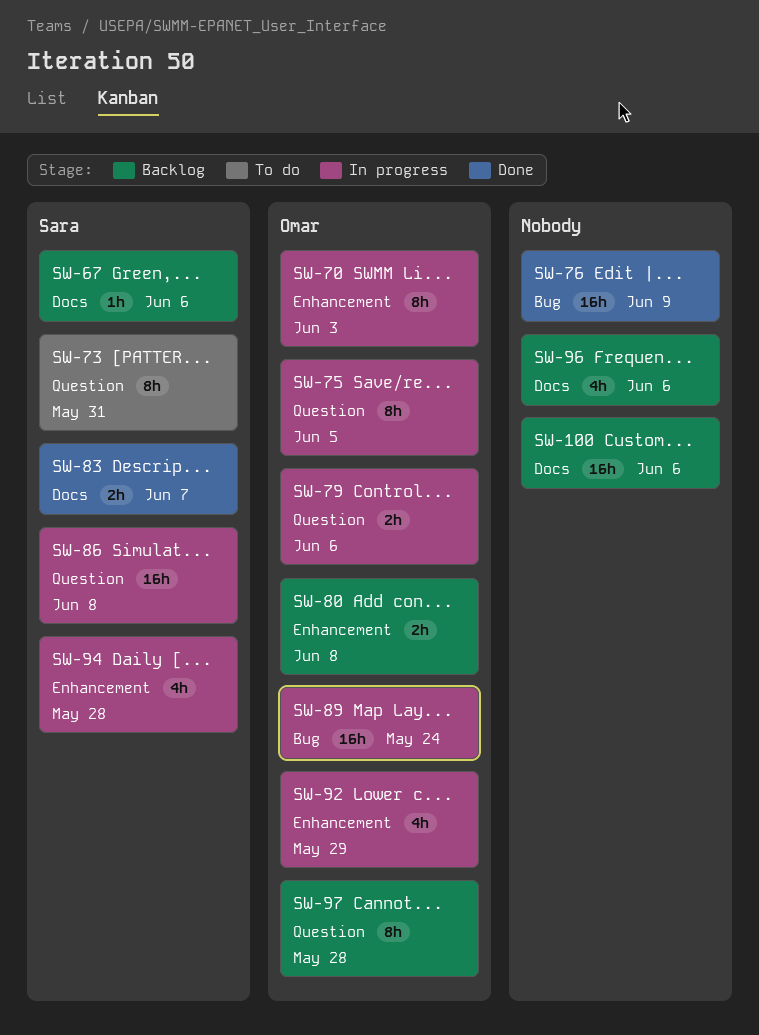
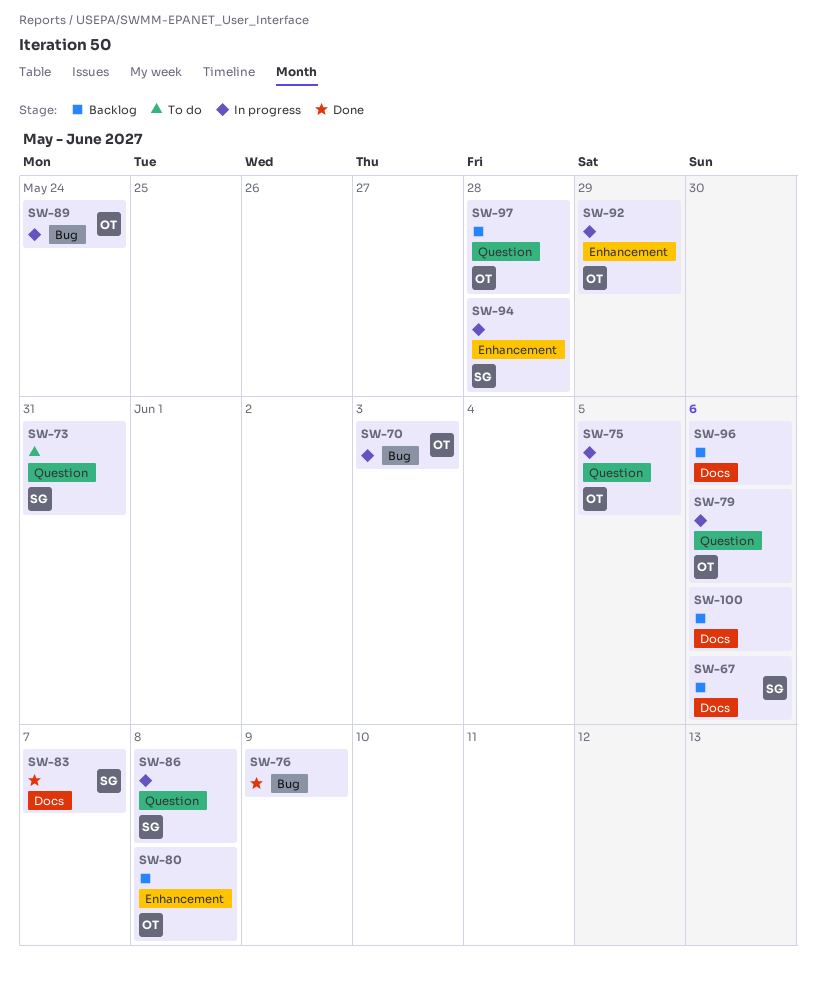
SW-70, label: Enhancement -> Bug

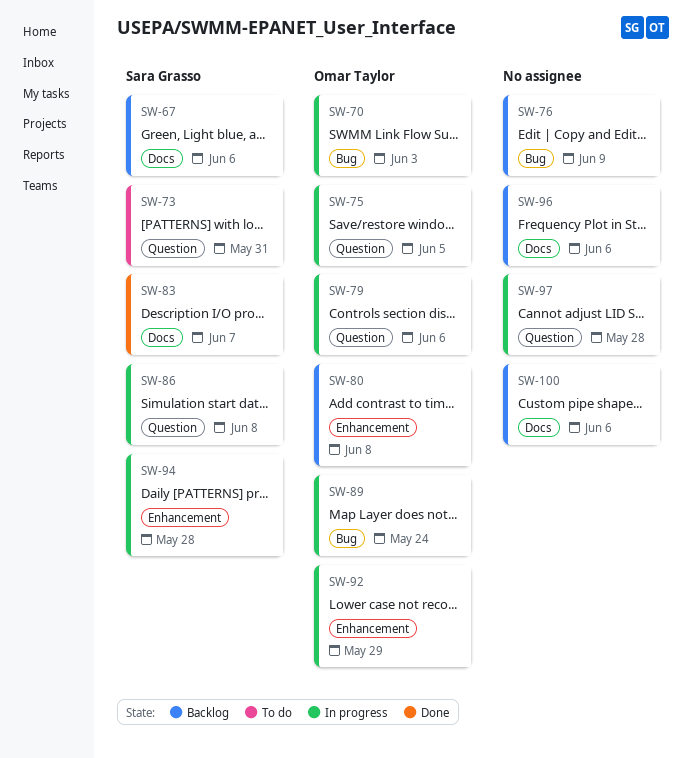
SW-76, status: Done -> Backlog
SW-97, status: Backlog -> In progress
SW-97, owner: Omar Taylor -> none

